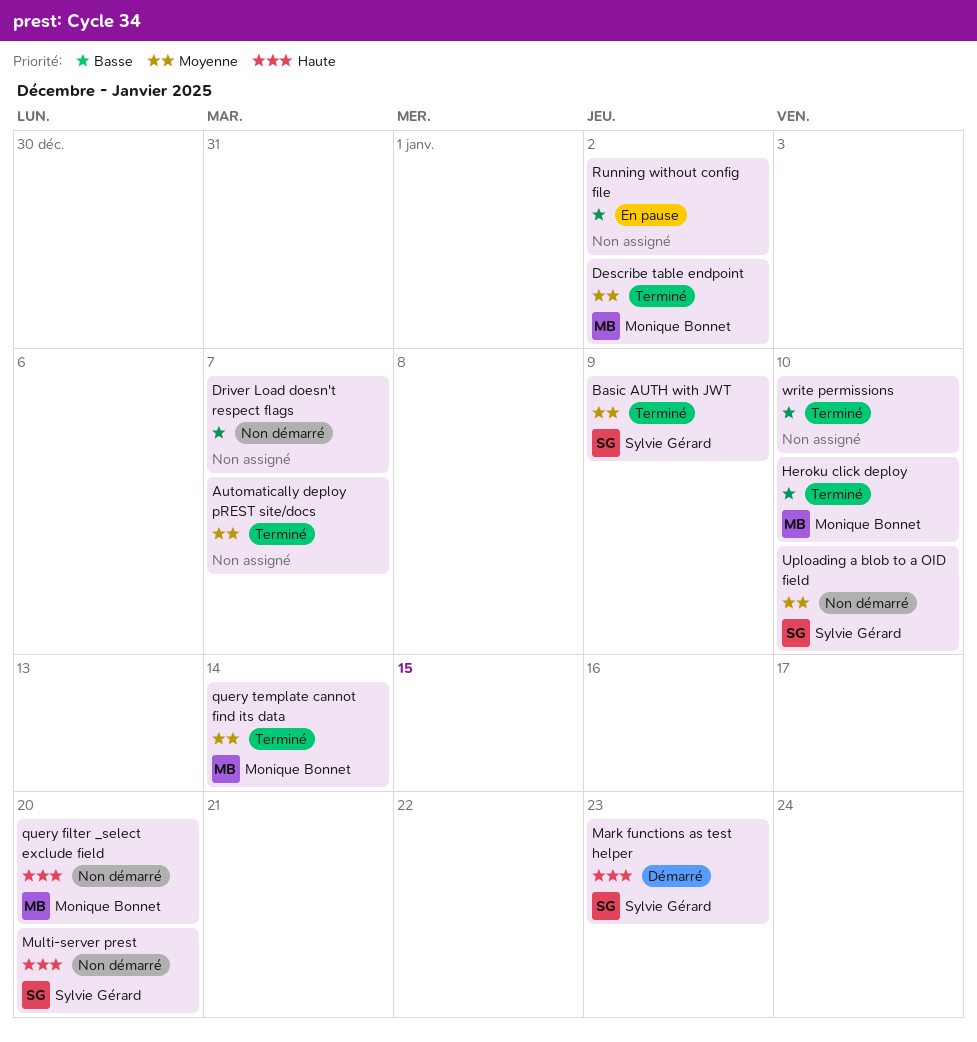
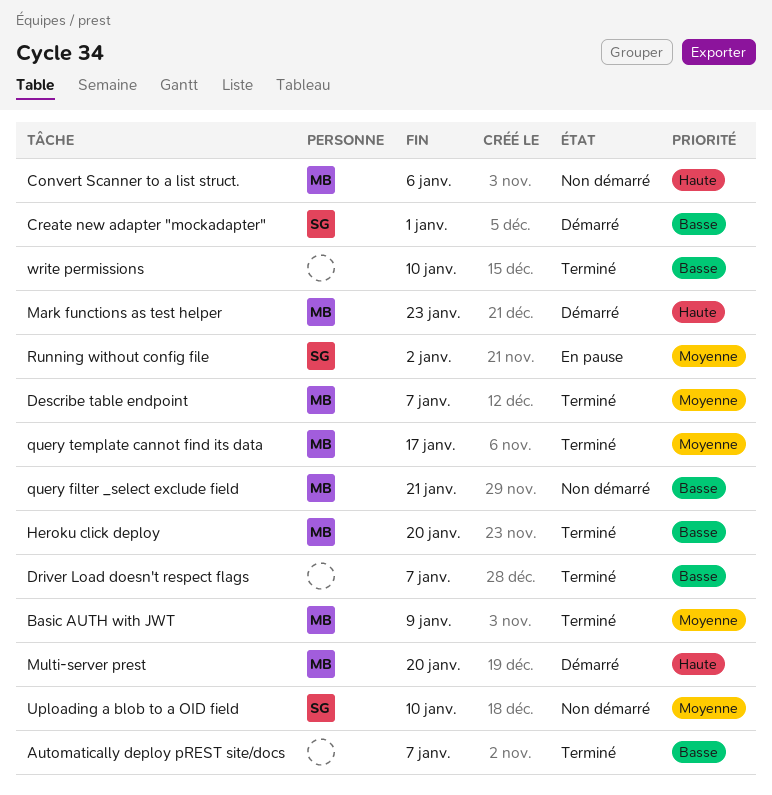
Automatically deploy pREST site/docs, priority: Moyenne -> Basse
Basic AUTH with JWT, owner: Sylvie Gérard -> Monique Bonnet
Convert Scanner to a list struct.: none -> present
Create new adapter "mockadapter": none -> present
Describe table endpoint, due: Jan 2 -> Jan 7
Driver Load doesn't respect flags, status: Non démarré -> Terminé
Heroku click deploy, due: Jan 10 -> Jan 20
Mark functions as test helper, owner: Sylvie Gérard -> Monique Bonnet
Multi-server prest, status: Non démarré -> Démarré
Multi-server prest, owner: Sylvie Gérard -> Monique Bonnet
query filter _select exclude field, priority: Haute -> Basse
query filter _select exclude field, due: Jan 20 -> Jan 21
query template cannot find its data, due: Jan 14 -> Jan 17
Running without config file, owner: none -> Sylvie Gérard
Running without config file, priority: Basse -> Moyenne

